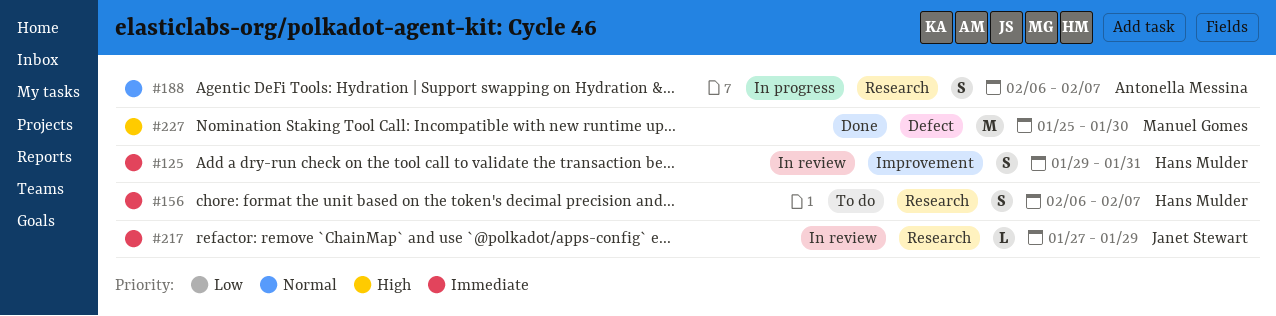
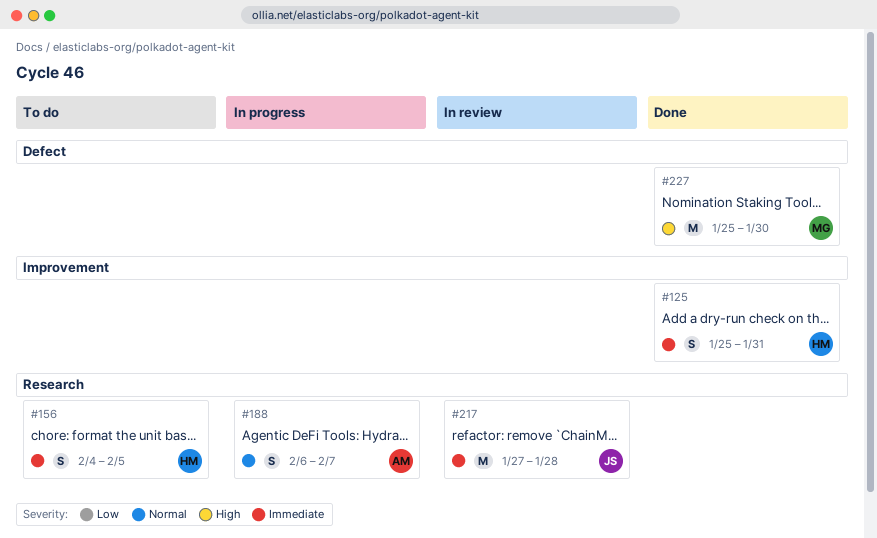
#125, status: In review -> Done
#125, start: Jan 29 -> Jan 25
#156, start: Feb 6 -> Feb 4
#156, due: Feb 7 -> Feb 5
#217, estimate: L -> M
#217, due: Jan 29 -> Jan 28

